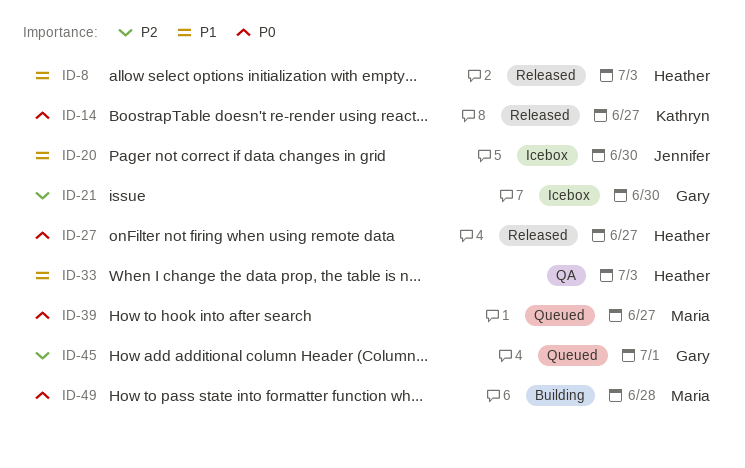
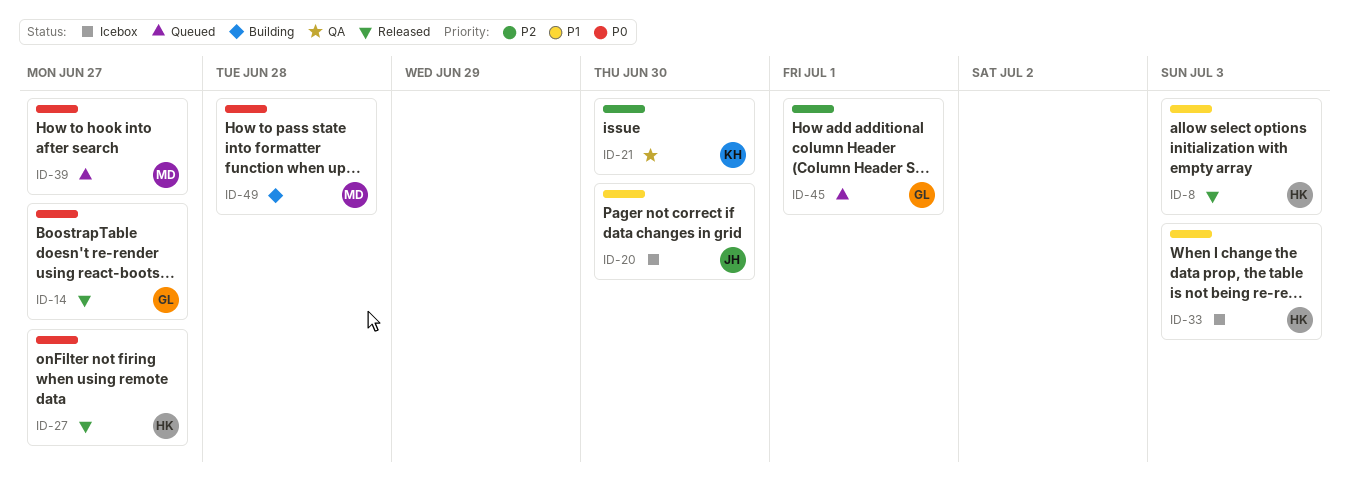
ID-14, owner: Kathryn -> Gary
ID-21, status: Icebox -> QA
ID-21, owner: Gary -> Kathryn
ID-33, status: QA -> Icebox

